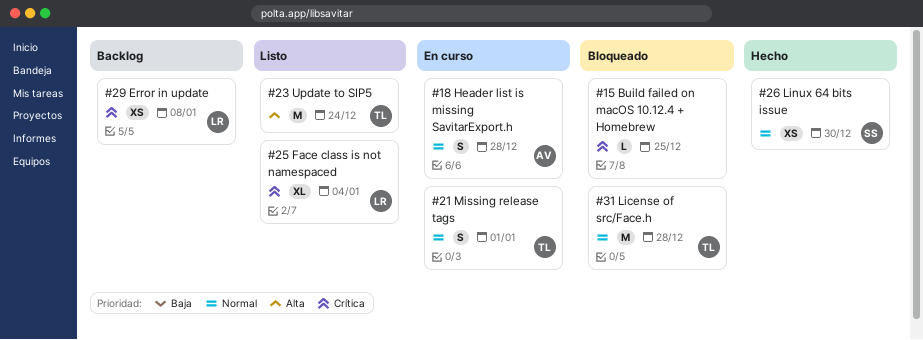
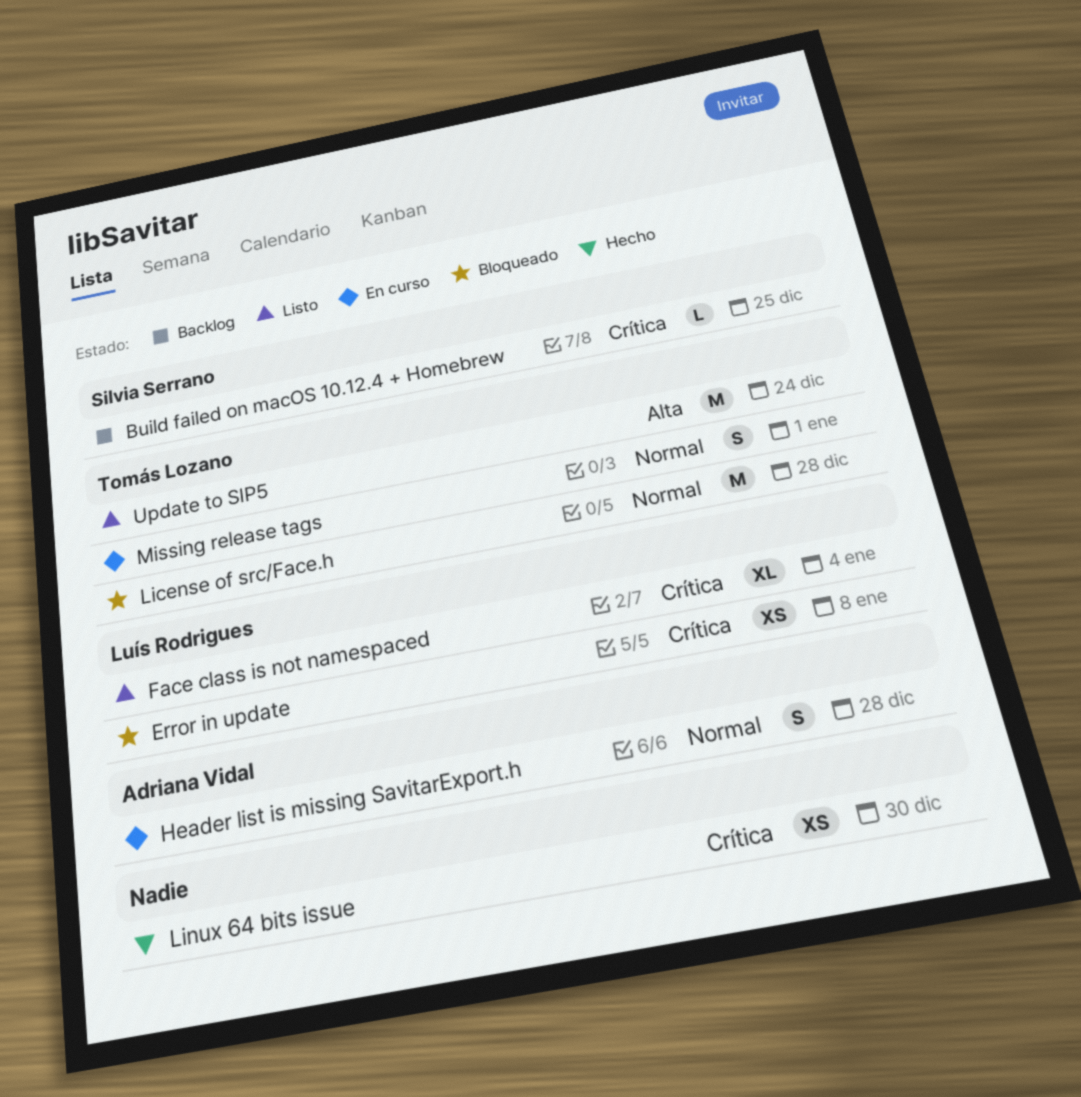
Build failed on macOS 10.12.4 + Homebrew, status: Bloqueado -> Backlog
Build failed on macOS 10.12.4 + Homebrew, owner: none -> Silvia Serrano
Error in update, status: Backlog -> Bloqueado
Linux 64 bits issue, owner: Silvia Serrano -> none
Linux 64 bits issue, priority: Normal -> Crítica

